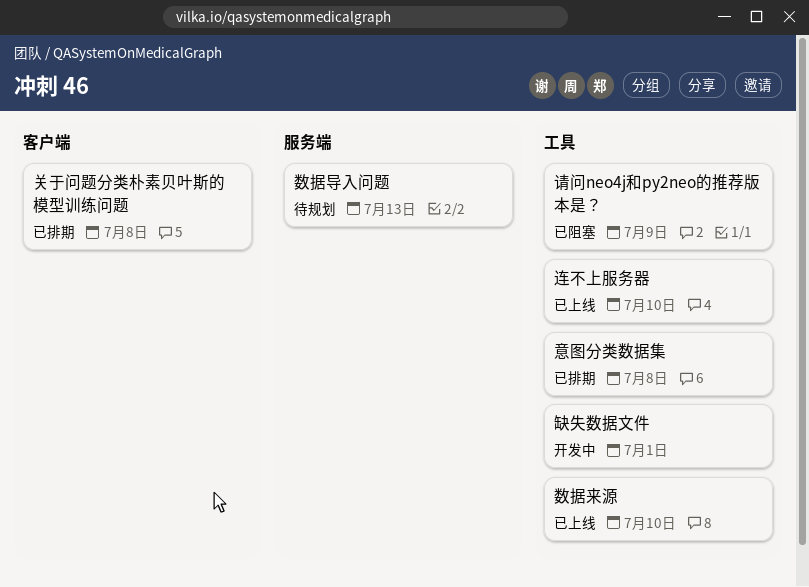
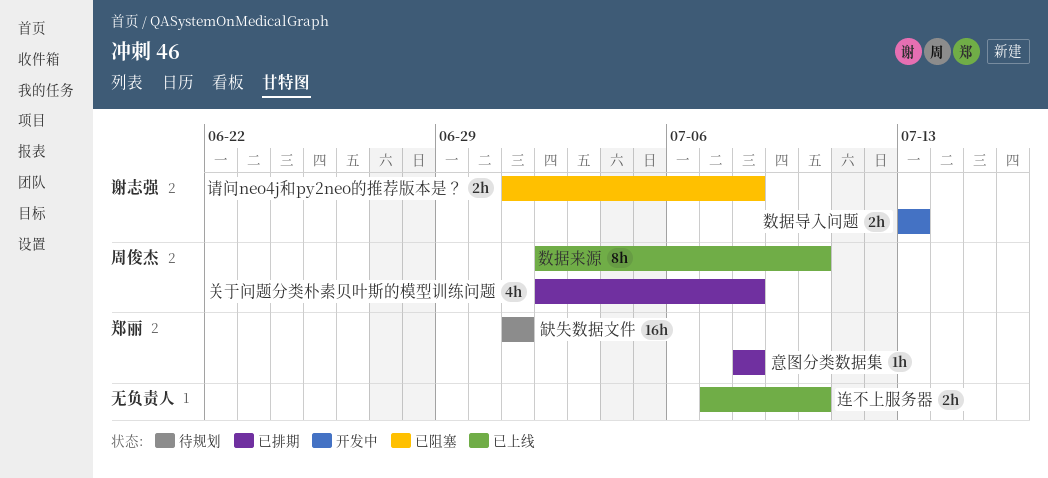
数据导入问题, status: 待规划 -> 开发中
缺失数据文件, status: 开发中 -> 待规划
请问neo4j和py2neo的推荐版本是？, due: Jul 9 -> Jul 8

